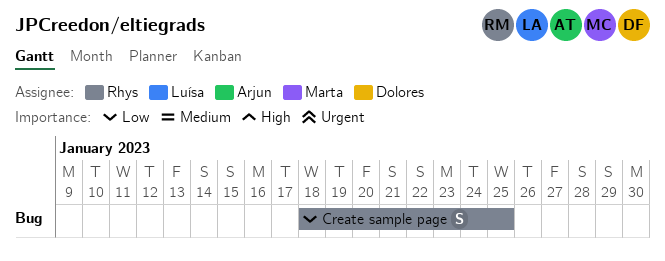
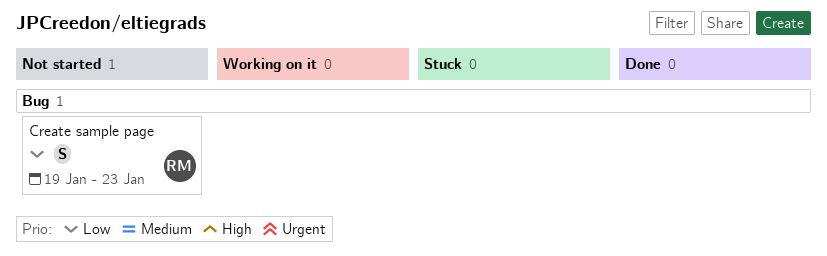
Create sample page, start: Jan 18 -> Jan 19
Create sample page, due: Jan 25 -> Jan 23

